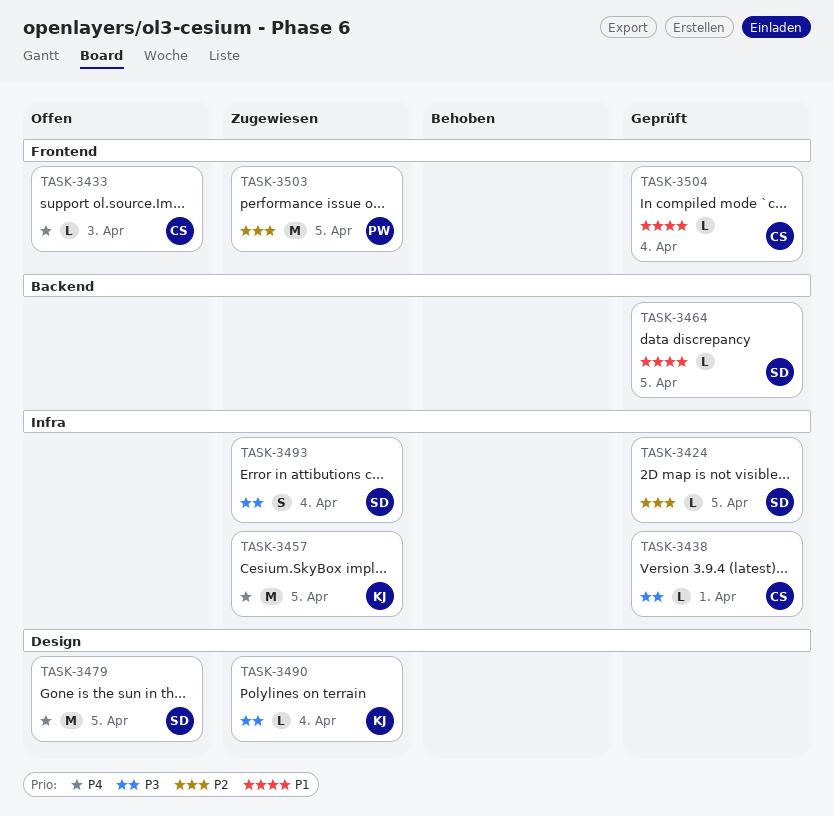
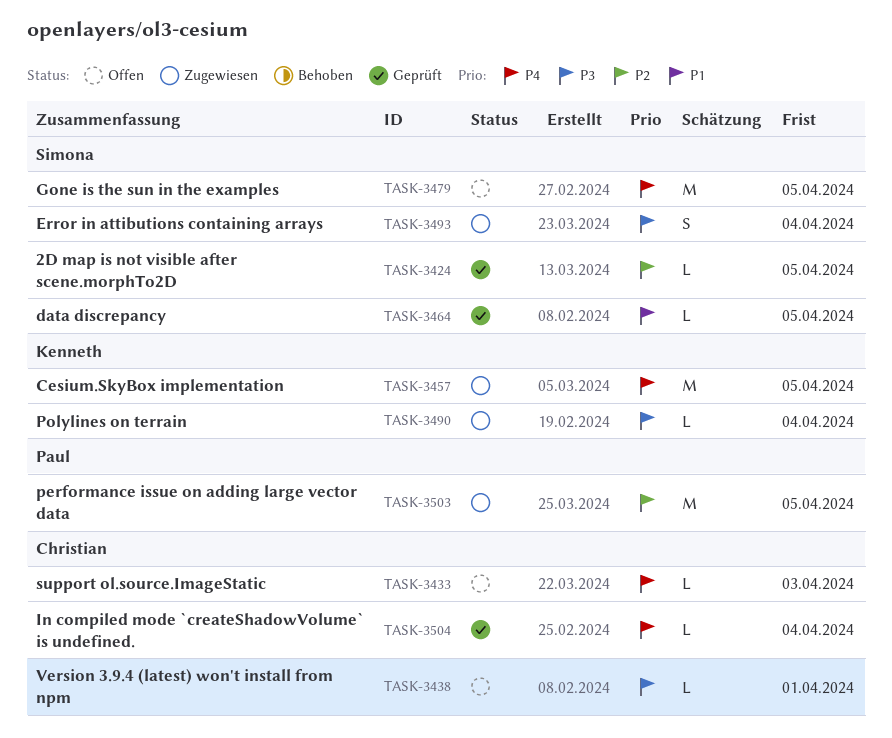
TASK-3438, status: Geprüft -> Offen
TASK-3504, priority: P1 -> P4

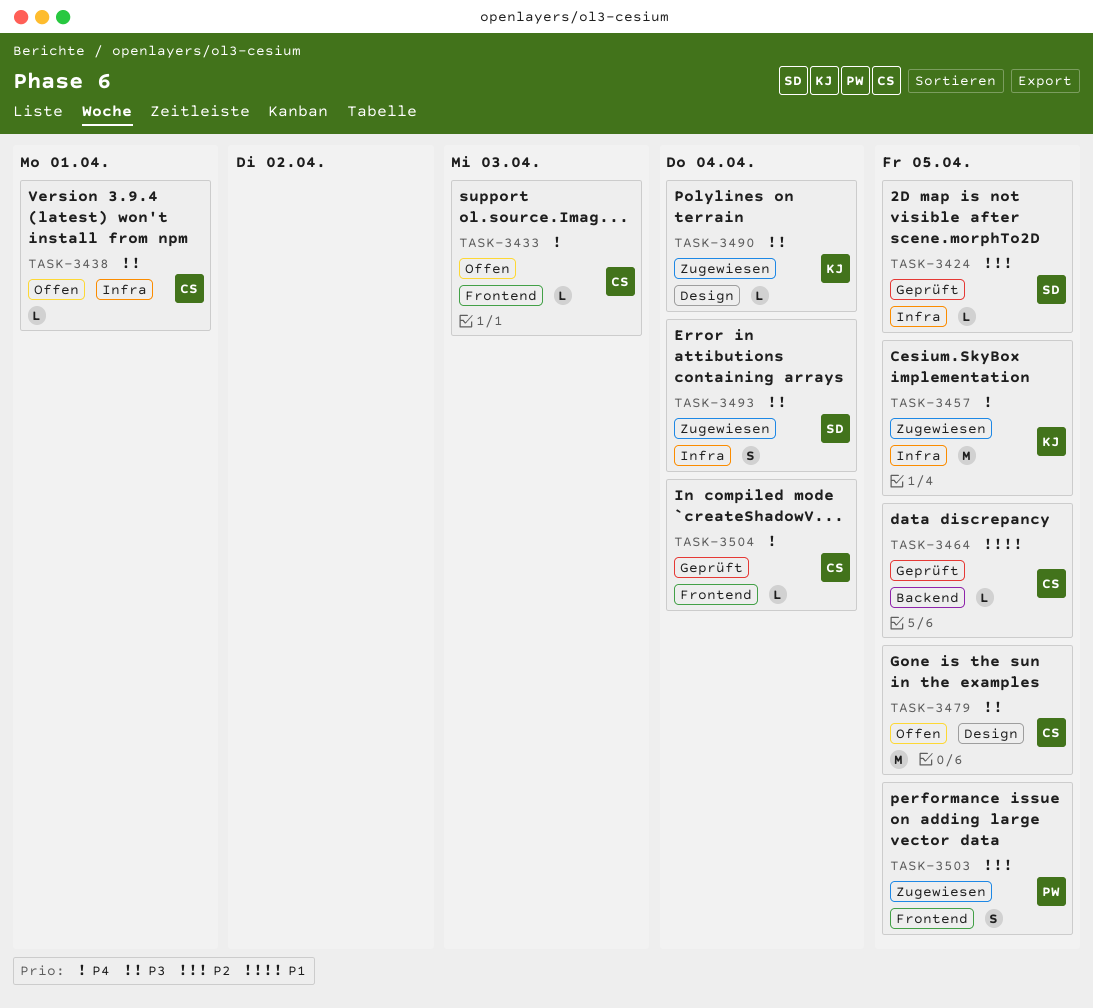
TASK-3464, owner: Simona -> Christian
TASK-3479, owner: Simona -> Christian
TASK-3479, priority: P4 -> P3
TASK-3503, estimate: M -> S

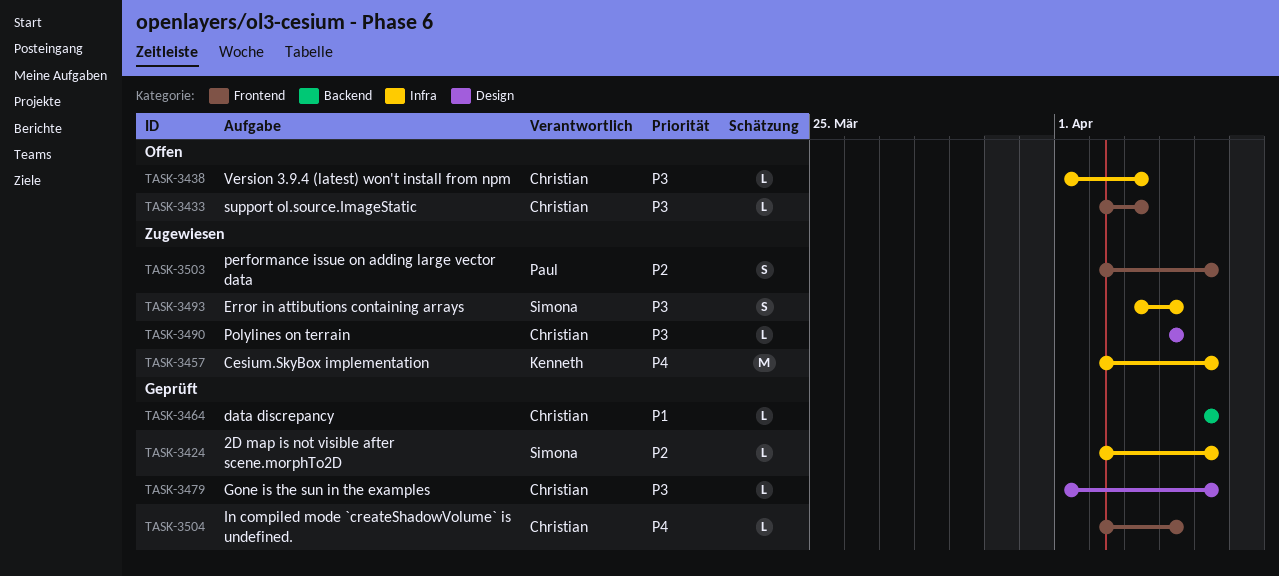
TASK-3433, priority: P4 -> P3
TASK-3438, due: Apr 1 -> Apr 3
TASK-3479, status: Offen -> Geprüft
TASK-3479, estimate: M -> L
TASK-3490, owner: Kenneth -> Christian

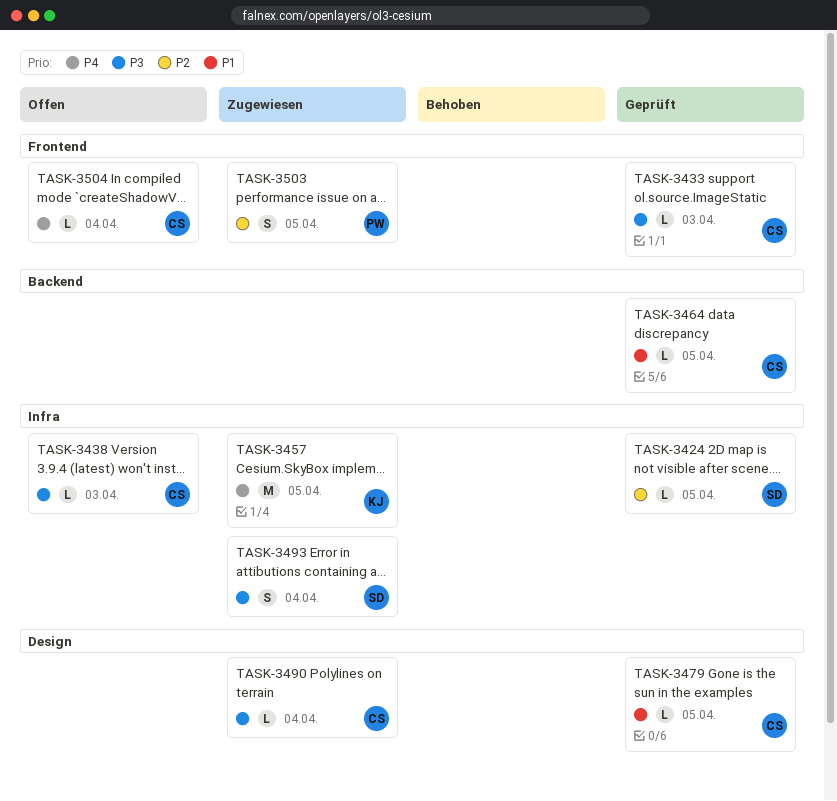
TASK-3433, status: Offen -> Geprüft
TASK-3479, priority: P3 -> P1
TASK-3504, status: Geprüft -> Offen

